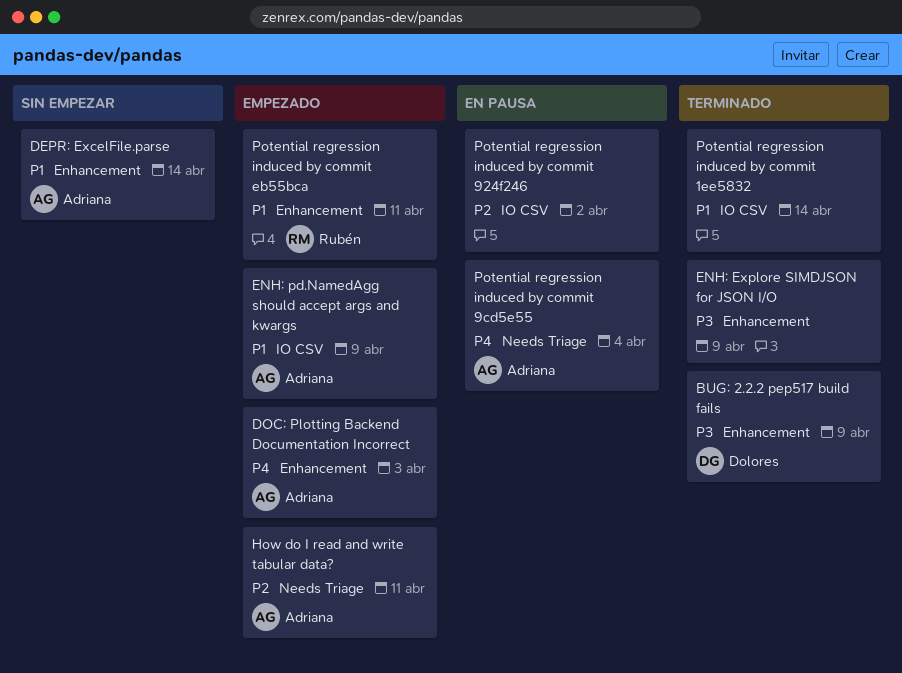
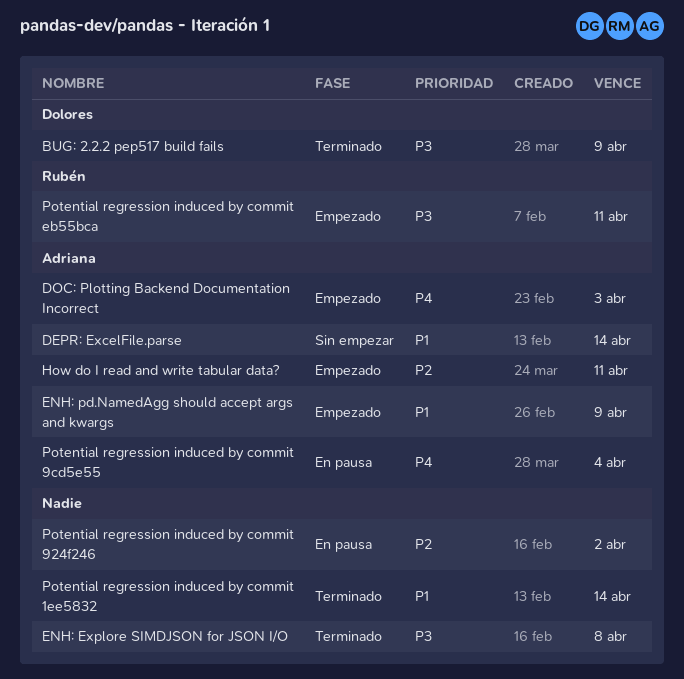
ENH: Explore SIMDJSON for JSON I/O, due: Apr 9 -> Apr 8
Potential regression induced by commit eb55bca, priority: P1 -> P3

